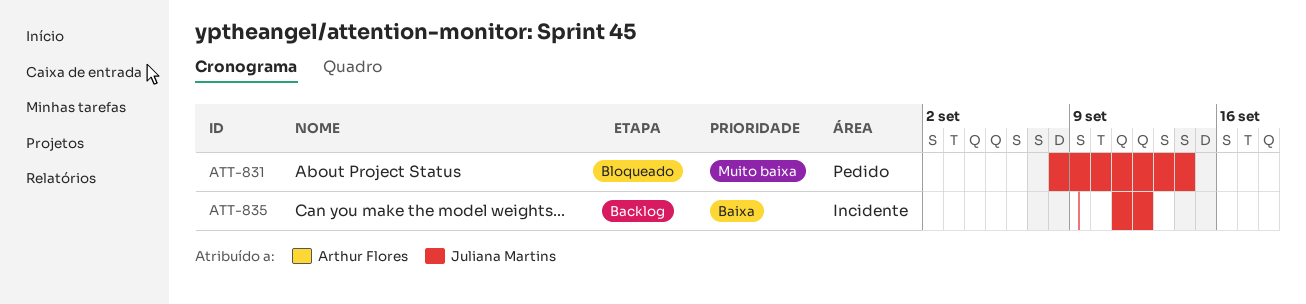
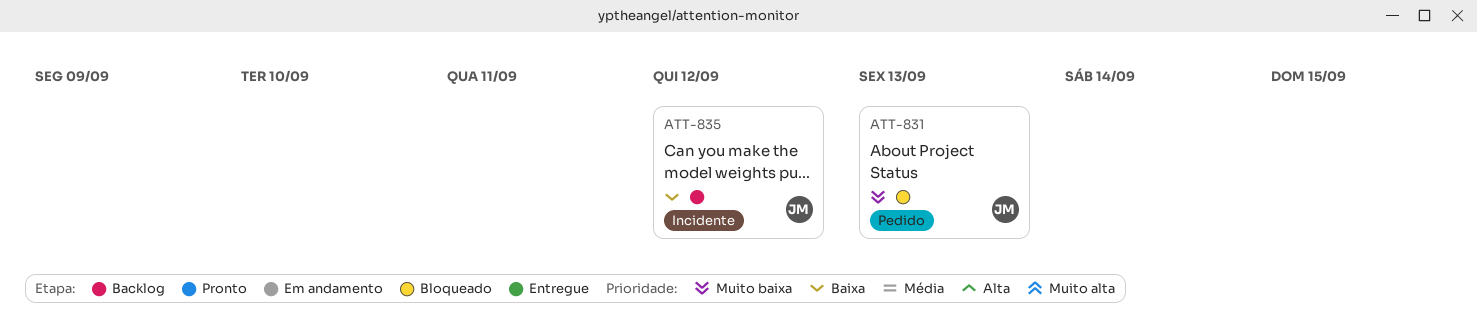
ATT-831, due: Sep 14 -> Sep 13

